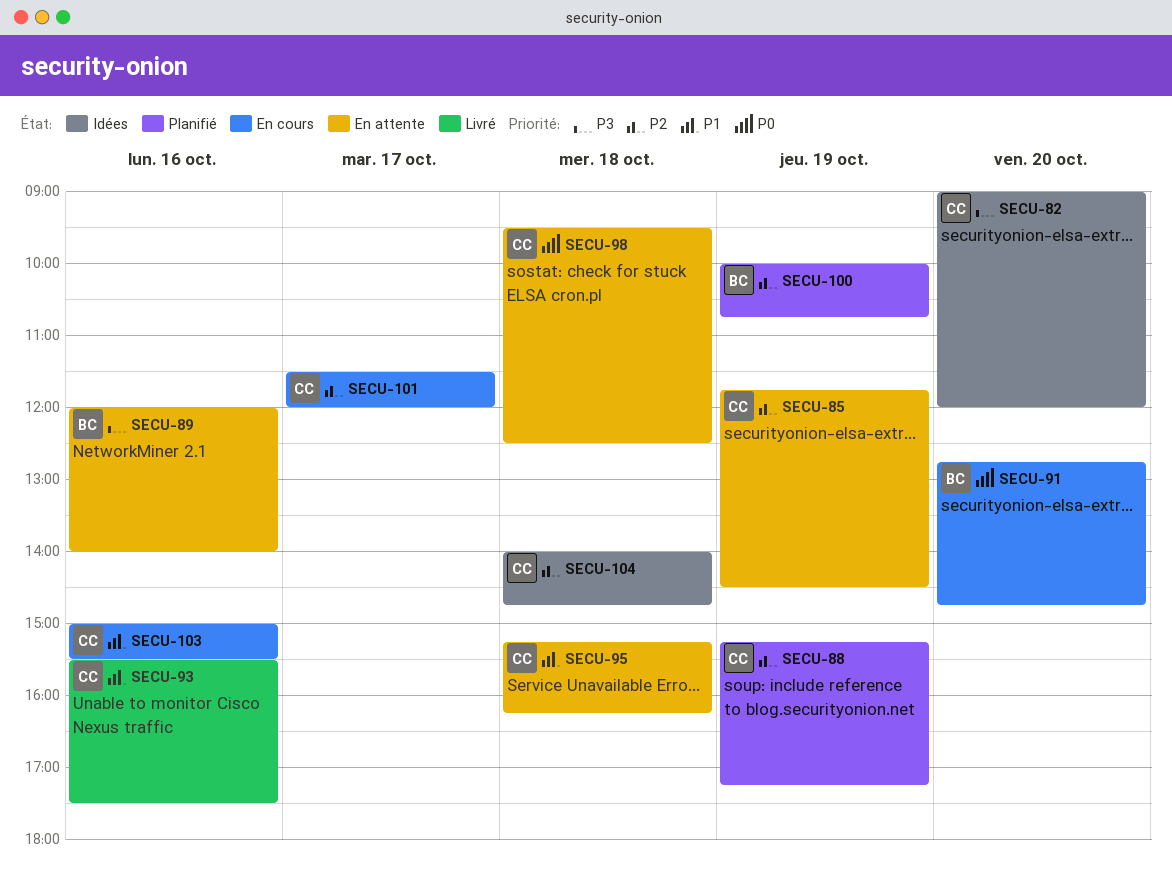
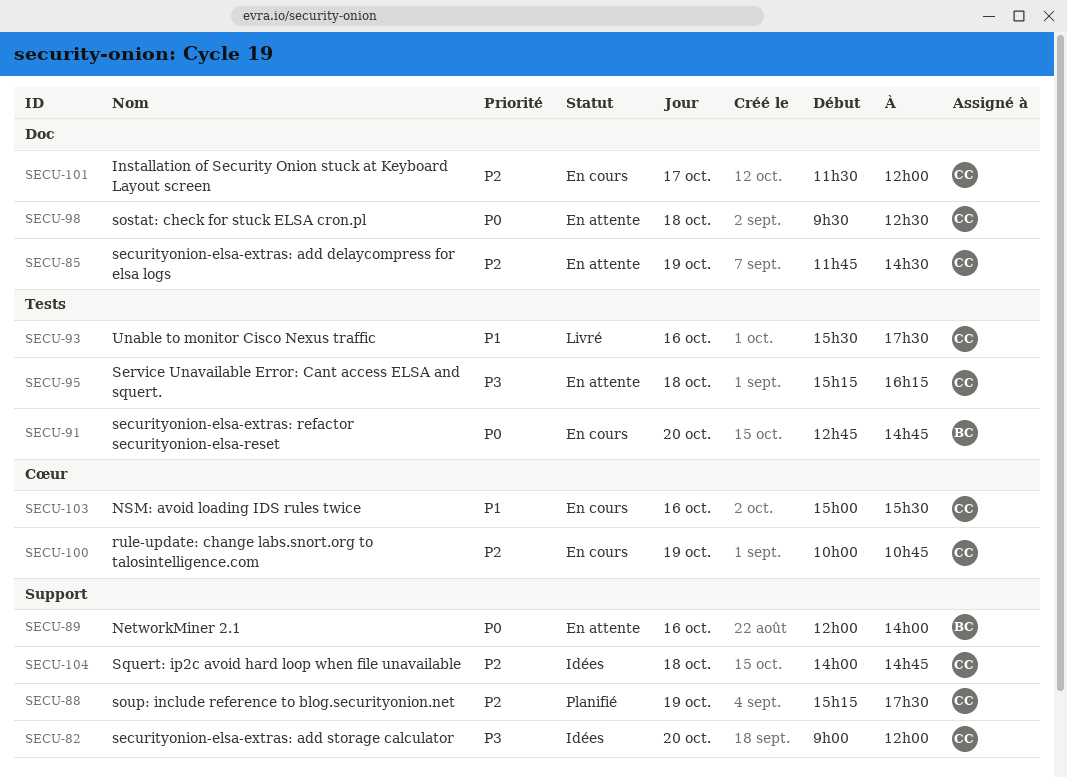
SECU-88, ends: 17:15 -> 17:30
SECU-89, priority: P3 -> P0
SECU-95, priority: P1 -> P3
SECU-100, status: Planifié -> En cours
SECU-100, owner: BC -> CC

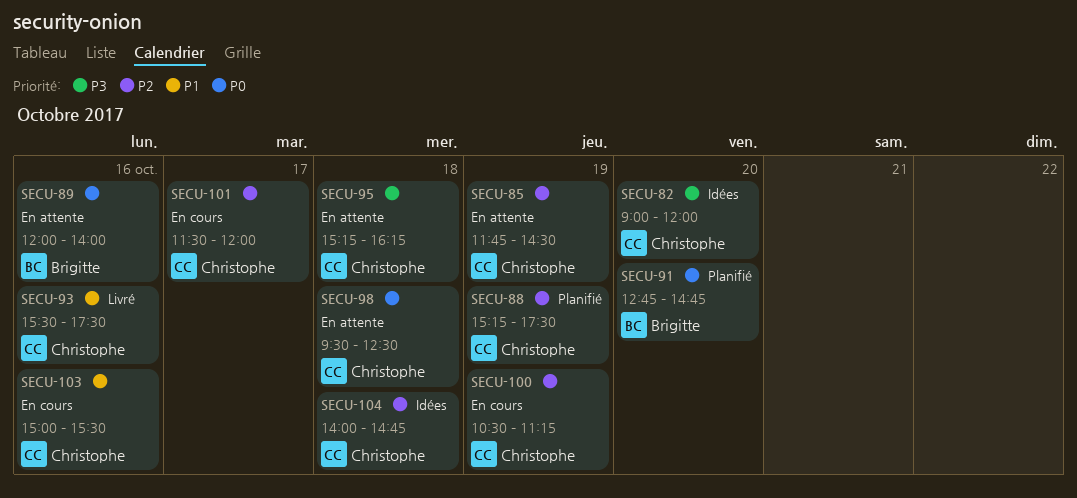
SECU-91, status: En cours -> Planifié
SECU-100, begins: 10:00 -> 10:30
SECU-100, ends: 10:45 -> 11:15

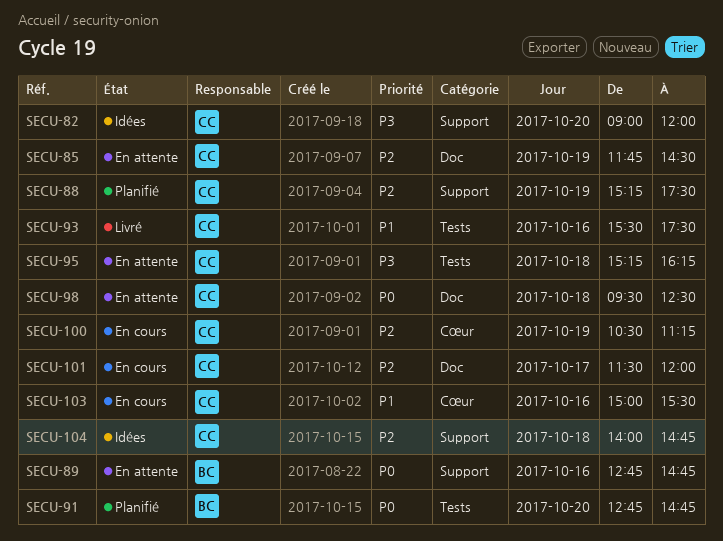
SECU-89, begins: 12:00 -> 12:45
SECU-89, ends: 14:00 -> 14:45

